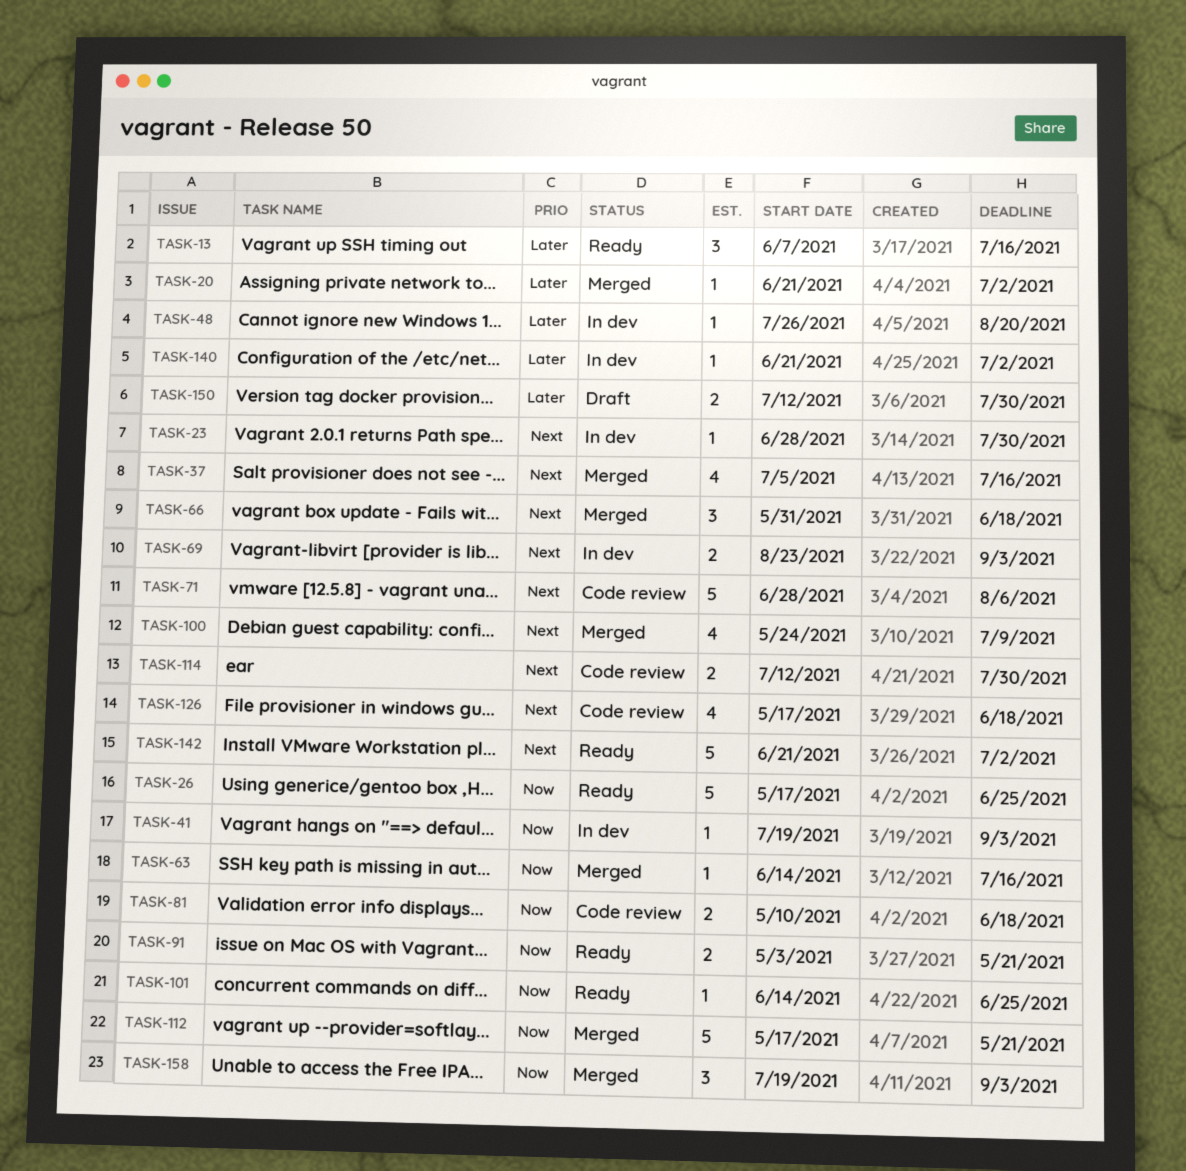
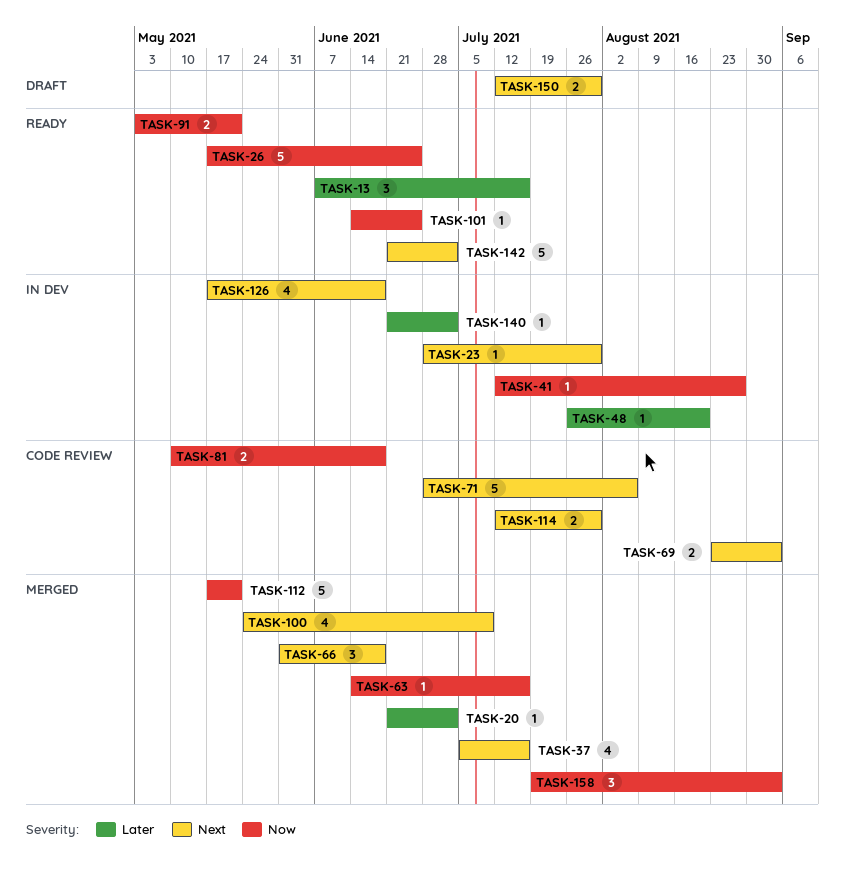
TASK-41, start: Jul 19 -> Jul 12
TASK-41, due: Sep 3 -> Aug 27
TASK-69, status: In dev -> Code review
TASK-126, status: Code review -> In dev
TASK-150, priority: Later -> Next

